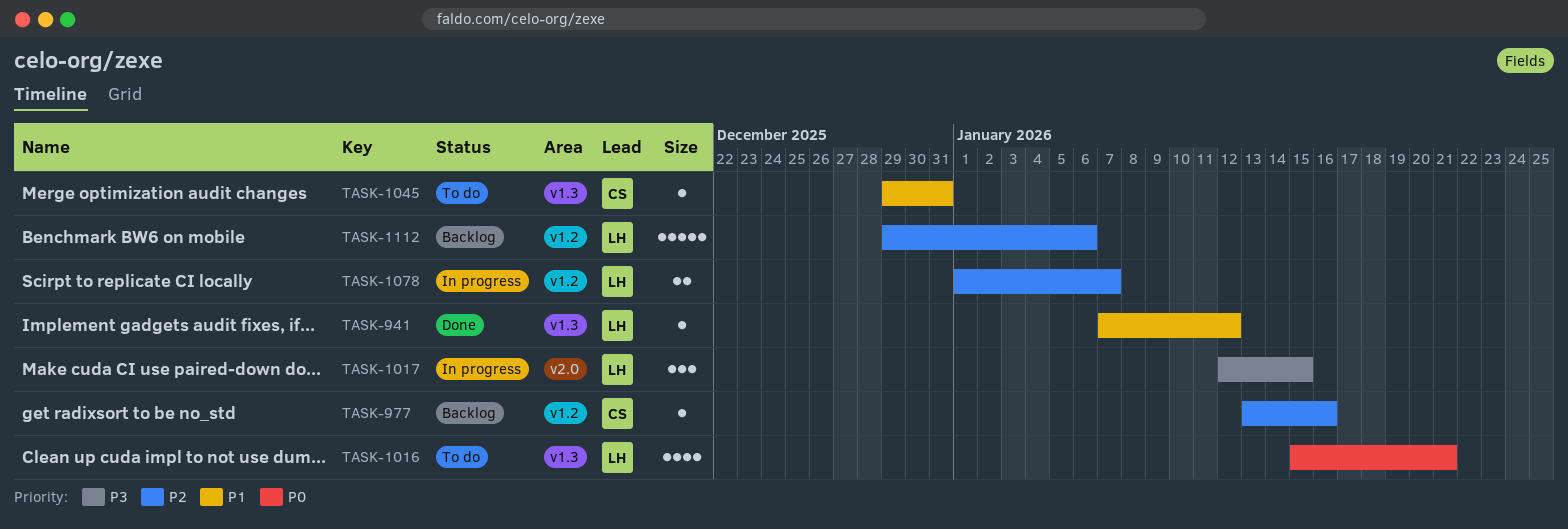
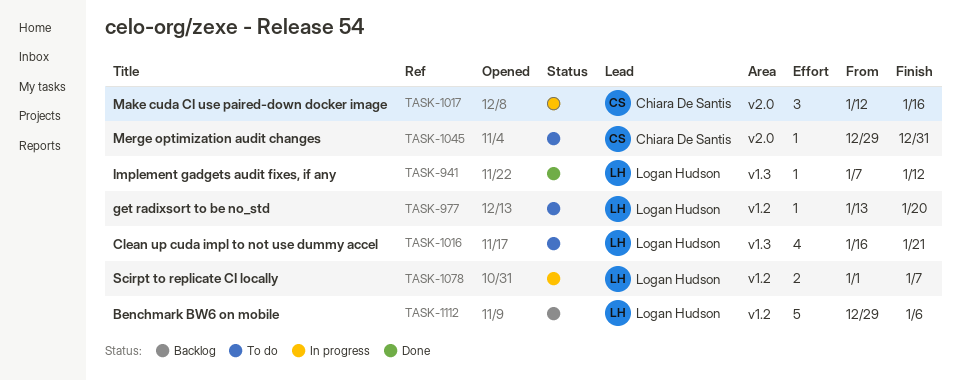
TASK-977, status: Backlog -> To do
TASK-977, owner: Chiara De Santis -> Logan Hudson
TASK-977, due: Jan 16 -> Jan 20
TASK-1016, start: Jan 15 -> Jan 16
TASK-1017, owner: Logan Hudson -> Chiara De Santis
TASK-1017, due: Jan 15 -> Jan 16
TASK-1045, label: v1.3 -> v2.0

